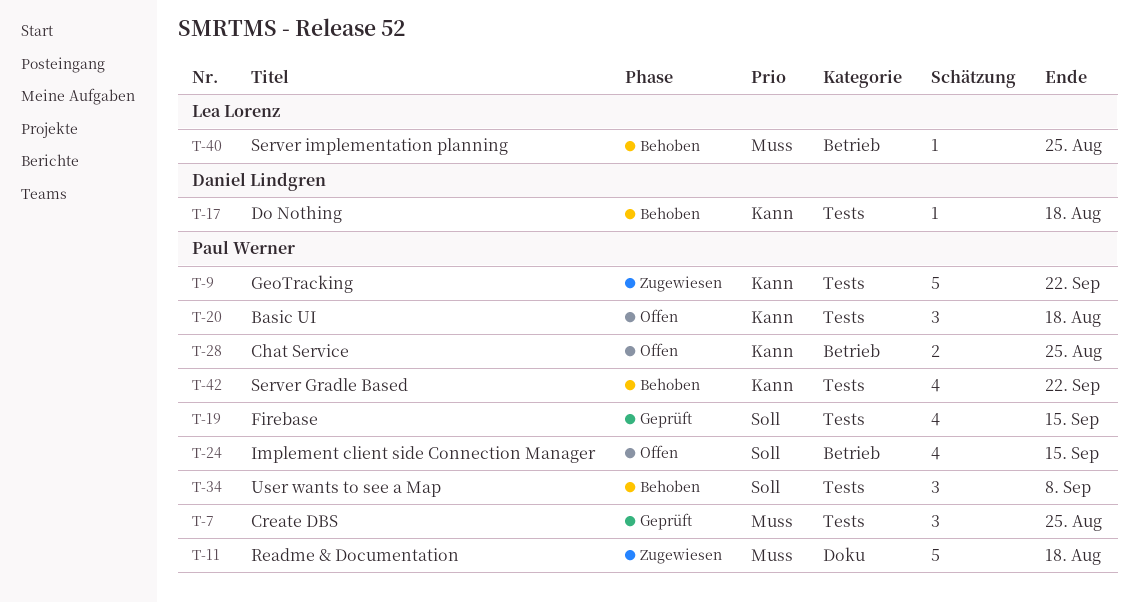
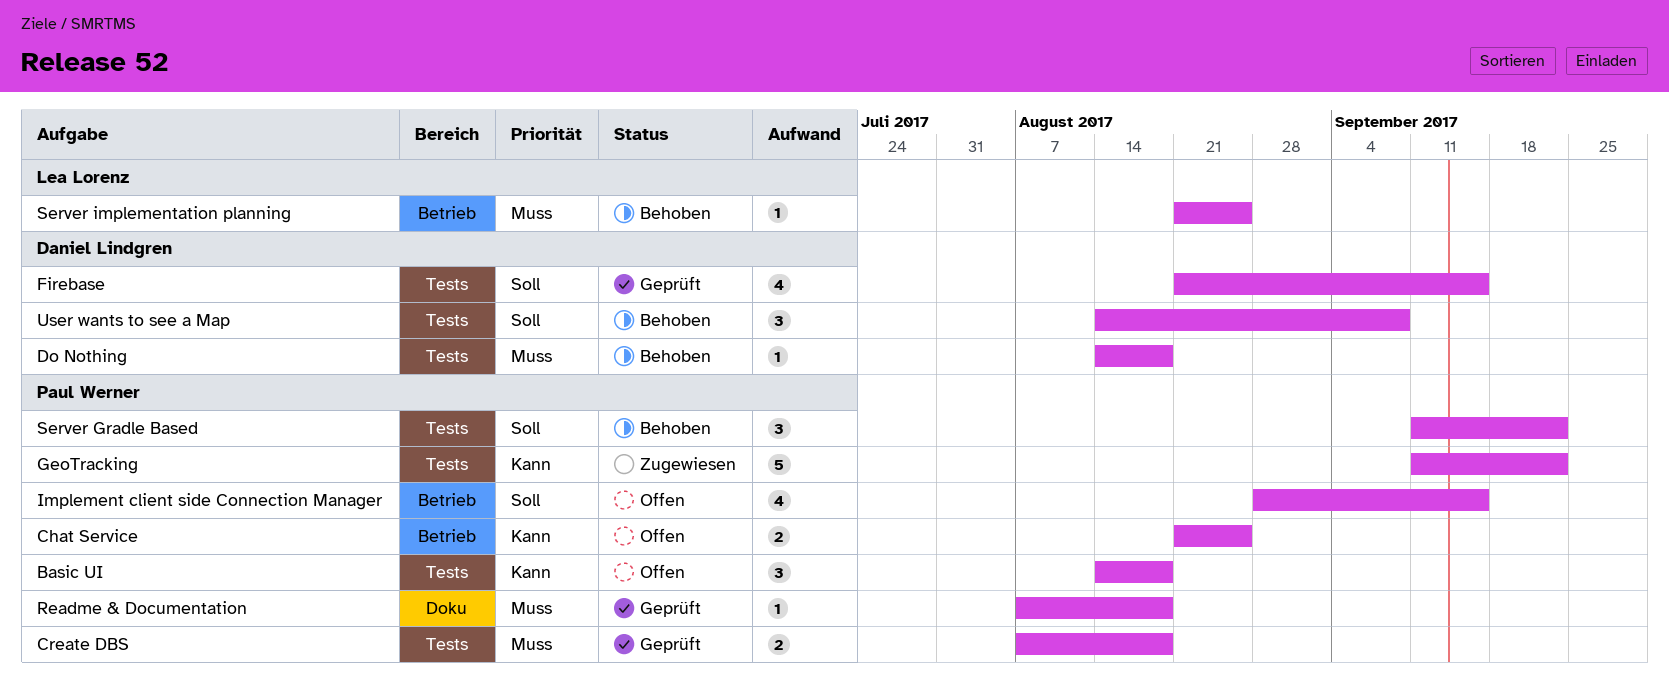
Create DBS, estimate: 3 -> 2
Create DBS, due: Aug 25 -> Aug 18
Do Nothing, priority: Kann -> Muss
Firebase, owner: Paul Werner -> Daniel Lindgren
Readme & Documentation, status: Zugewiesen -> Geprüft
Readme & Documentation, estimate: 5 -> 1
Server Gradle Based, priority: Kann -> Soll
Server Gradle Based, estimate: 4 -> 3
User wants to see a Map, owner: Paul Werner -> Daniel Lindgren

